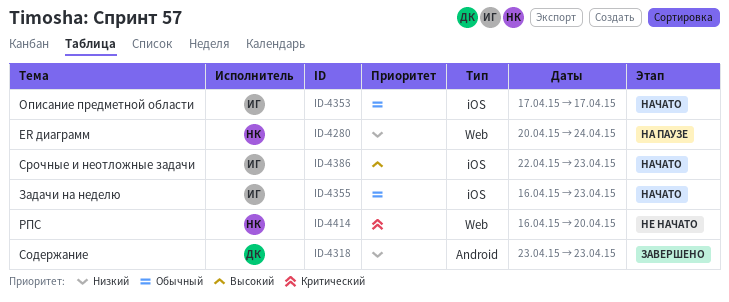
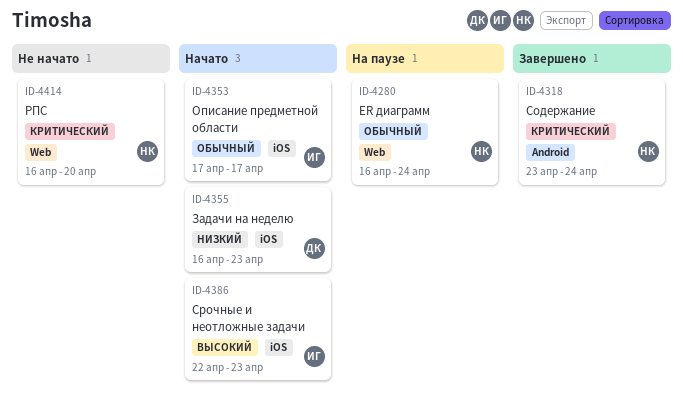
ID-4280, priority: Низкий -> Обычный
ID-4280, start: Apr 20 -> Apr 16
ID-4318, owner: ДК -> НК
ID-4318, priority: Низкий -> Критический
ID-4318, due: Apr 23 -> Apr 24
ID-4355, owner: ИГ -> ДК
ID-4355, priority: Обычный -> Низкий

